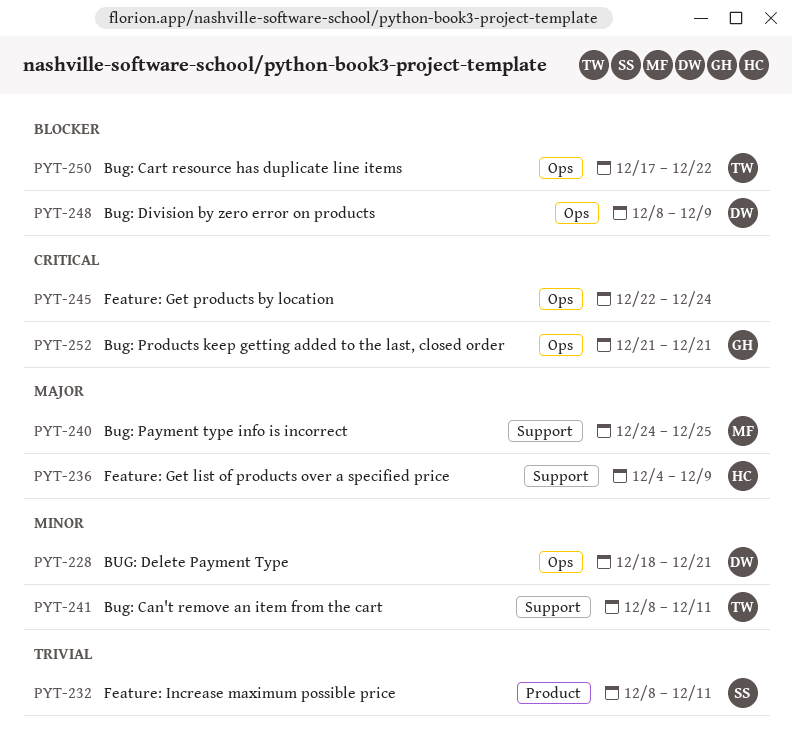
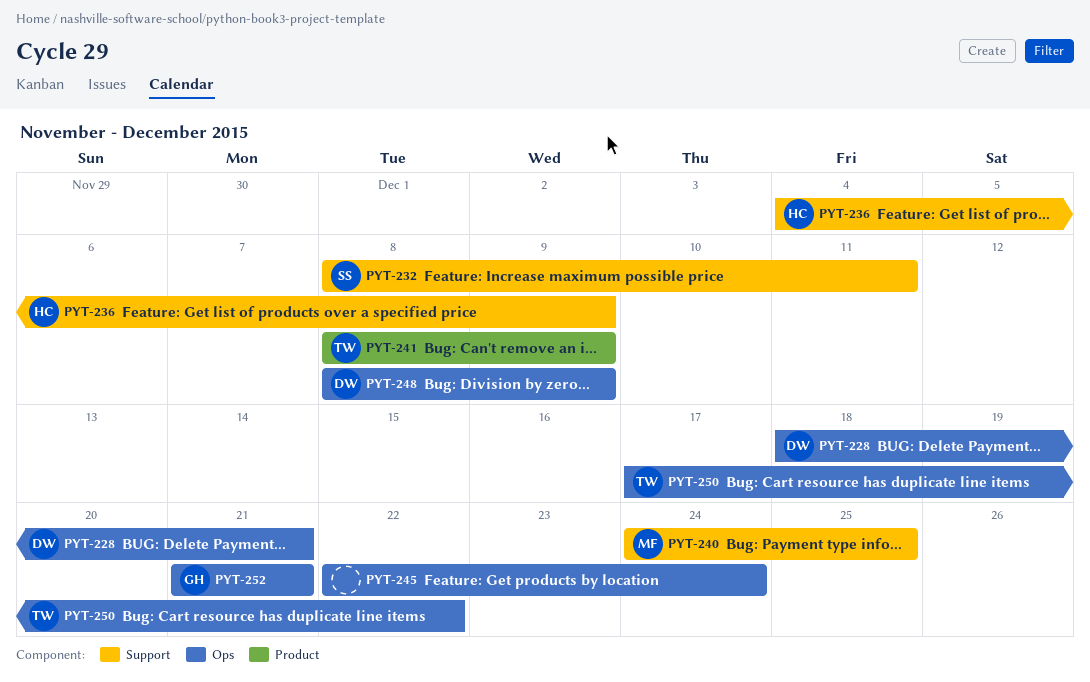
PYT-232, label: Product -> Support
PYT-241, label: Support -> Product
PYT-241, due: Dec 11 -> Dec 9

